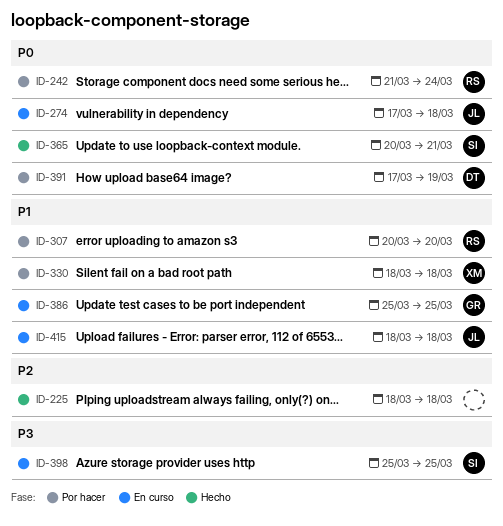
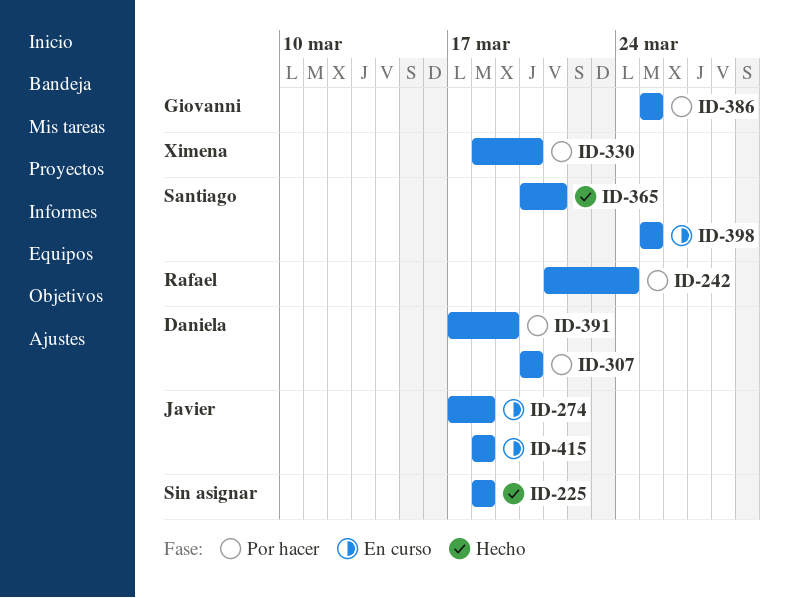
ID-307, owner: Rafael -> Daniela
ID-330, due: Mar 18 -> Mar 20
ID-386, status: En curso -> Por hacer

